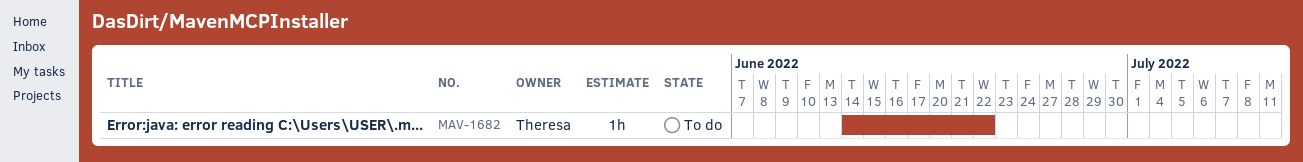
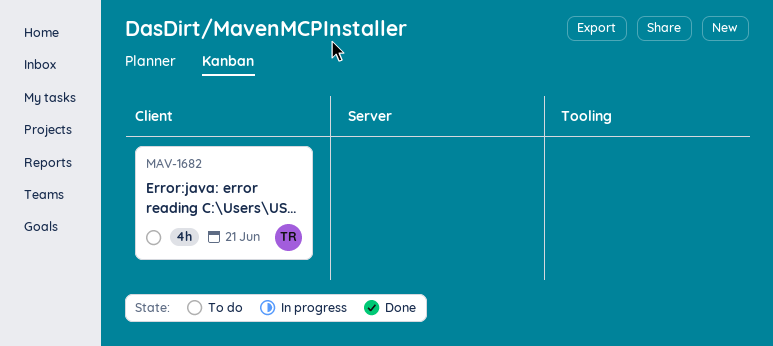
MAV-1682, estimate: 1h -> 4h
MAV-1682, due: Jun 22 -> Jun 21

